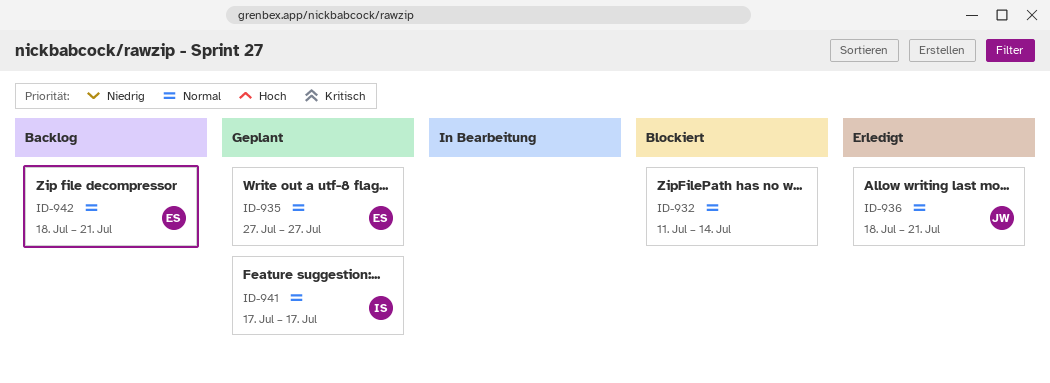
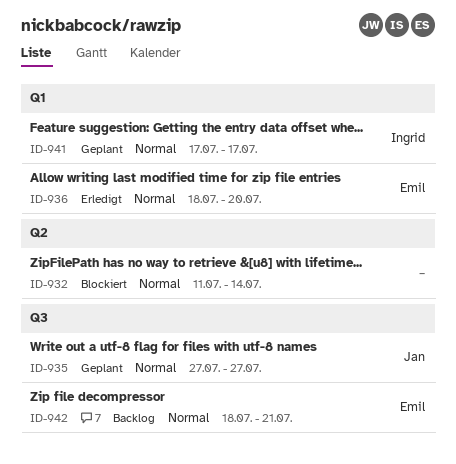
ID-935, owner: Emil -> Jan
ID-936, owner: Jan -> Emil
ID-936, due: Jul 21 -> Jul 20

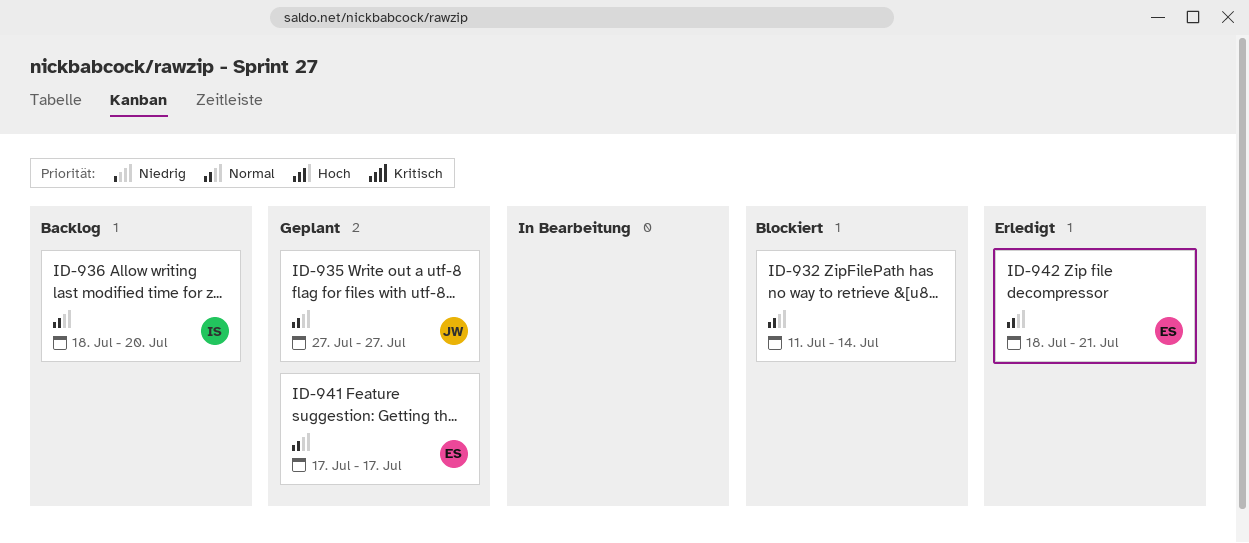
ID-936, status: Erledigt -> Backlog
ID-936, owner: Emil -> Ingrid
ID-941, owner: Ingrid -> Emil
ID-942, status: Backlog -> Erledigt

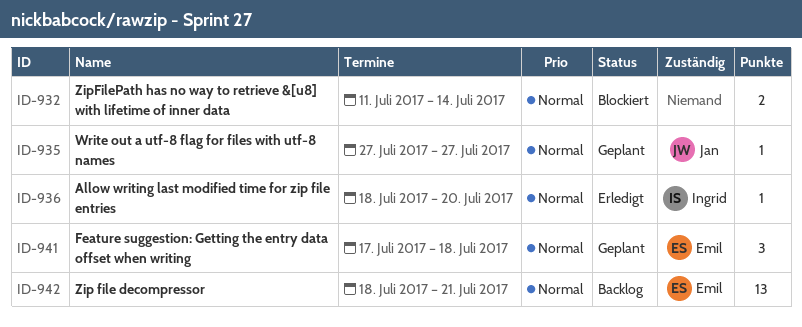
ID-936, status: Backlog -> Erledigt
ID-941, due: Jul 17 -> Jul 18
ID-942, status: Erledigt -> Backlog

